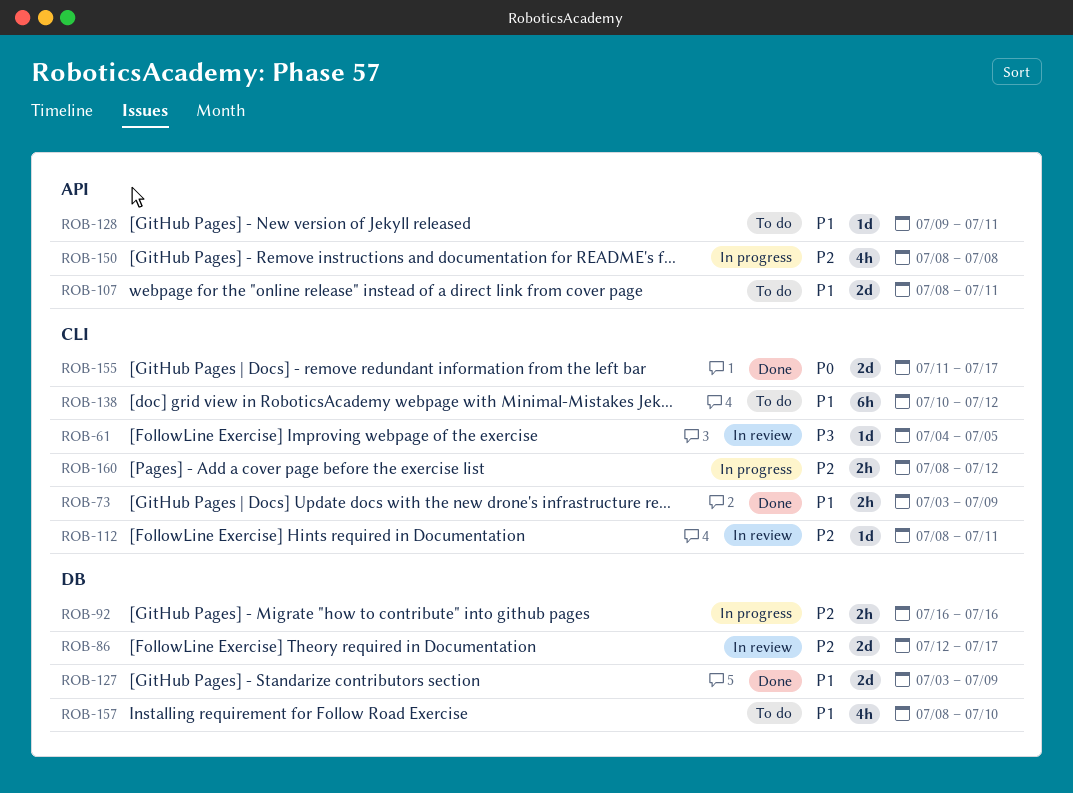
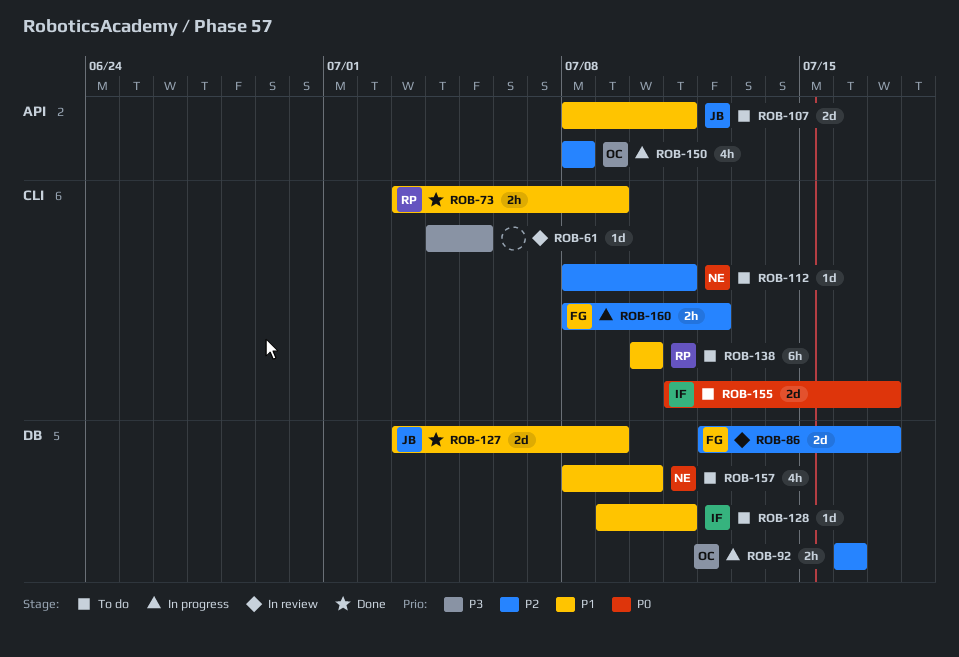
ROB-112, status: In review -> To do
ROB-128, label: API -> DB
ROB-138, due: Jul 12 -> Jul 10
ROB-155, status: Done -> To do

